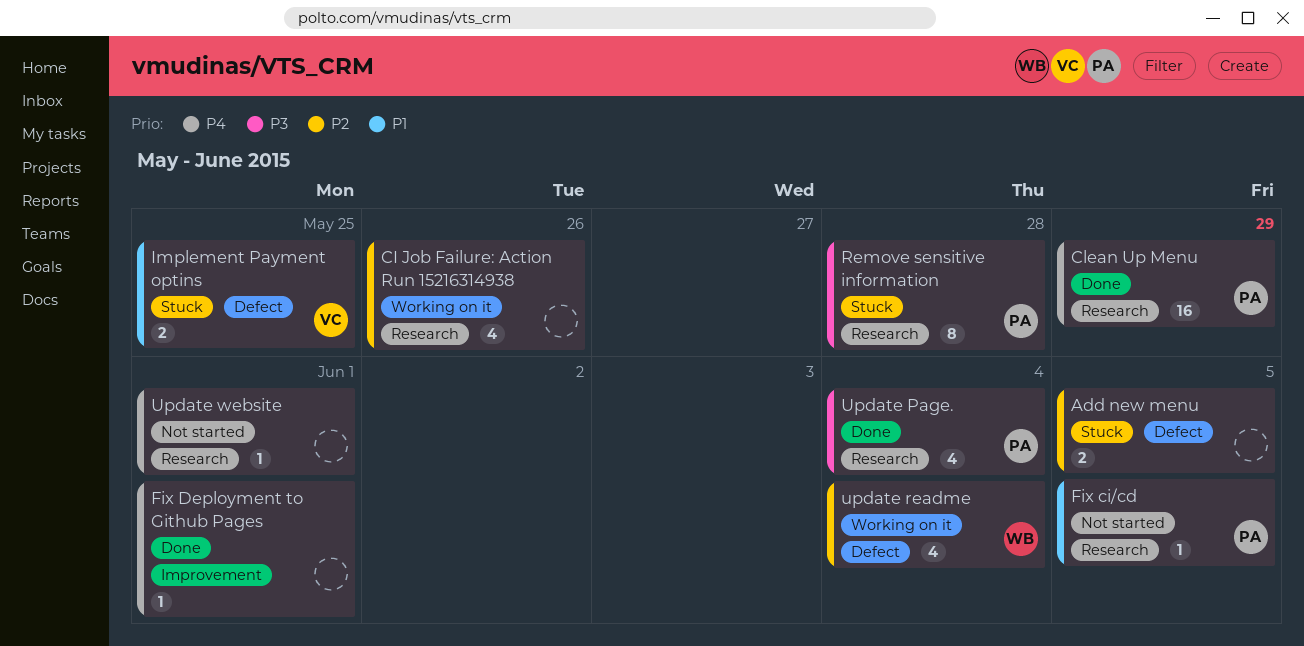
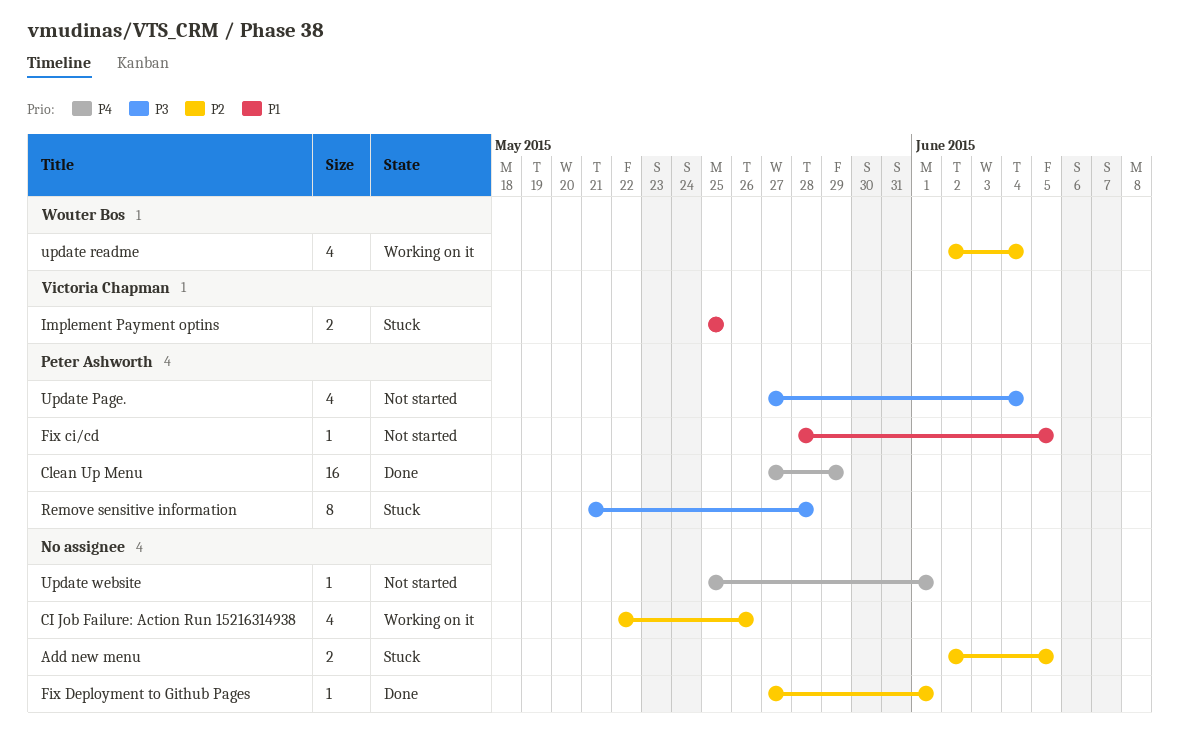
Fix Deployment to Github Pages, priority: P4 -> P2
Update Page., status: Done -> Not started

